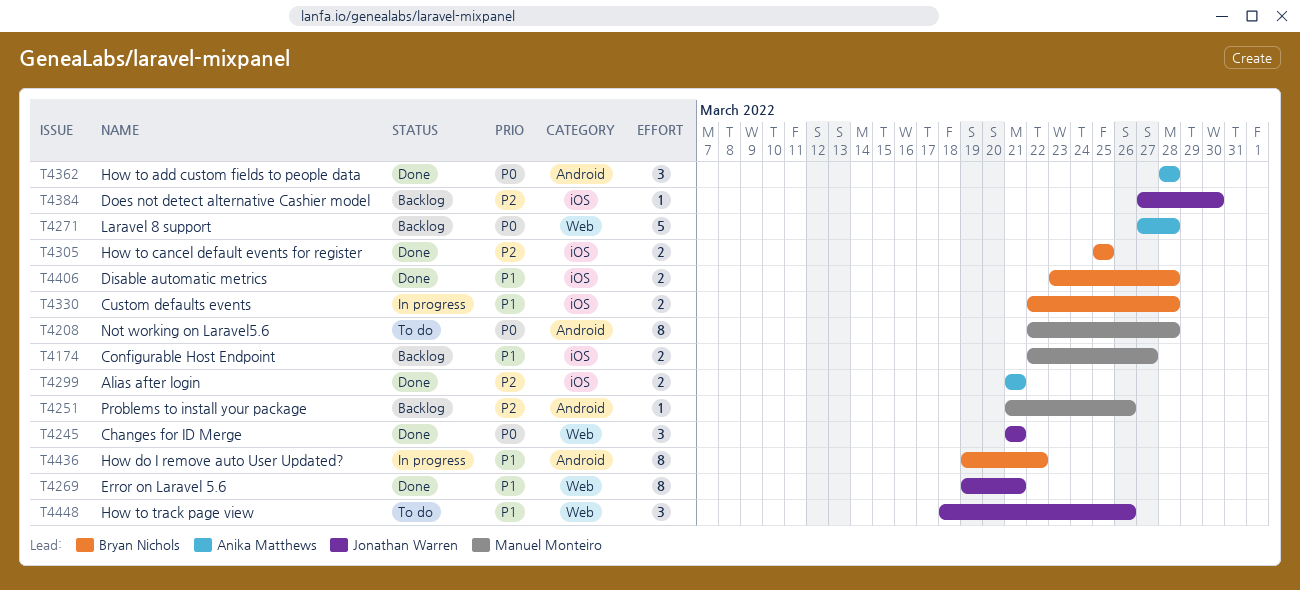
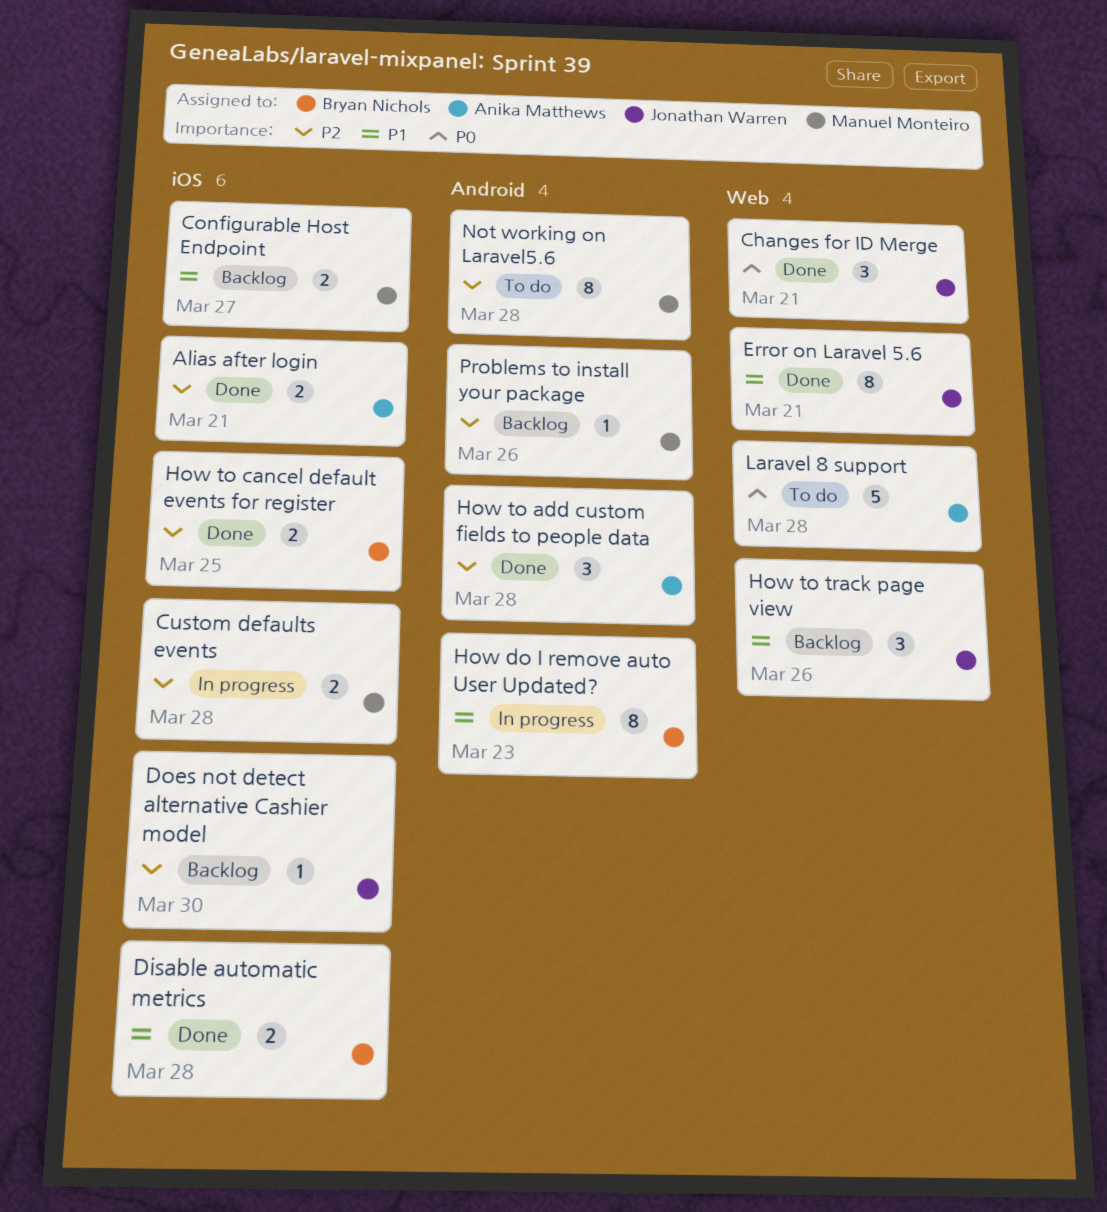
Custom defaults events, owner: Bryan Nichols -> Manuel Monteiro
Custom defaults events, priority: P1 -> P2
How do I remove auto User Updated?, due: Mar 22 -> Mar 23
How to add custom fields to people data, priority: P0 -> P2
How to track page view, status: To do -> Backlog
Laravel 8 support, status: Backlog -> To do
Not working on Laravel5.6, priority: P0 -> P2

